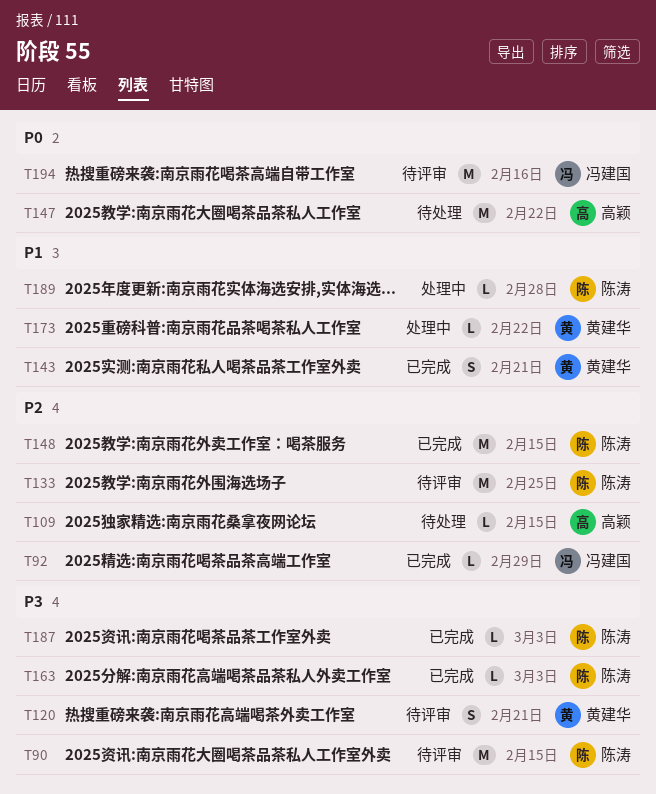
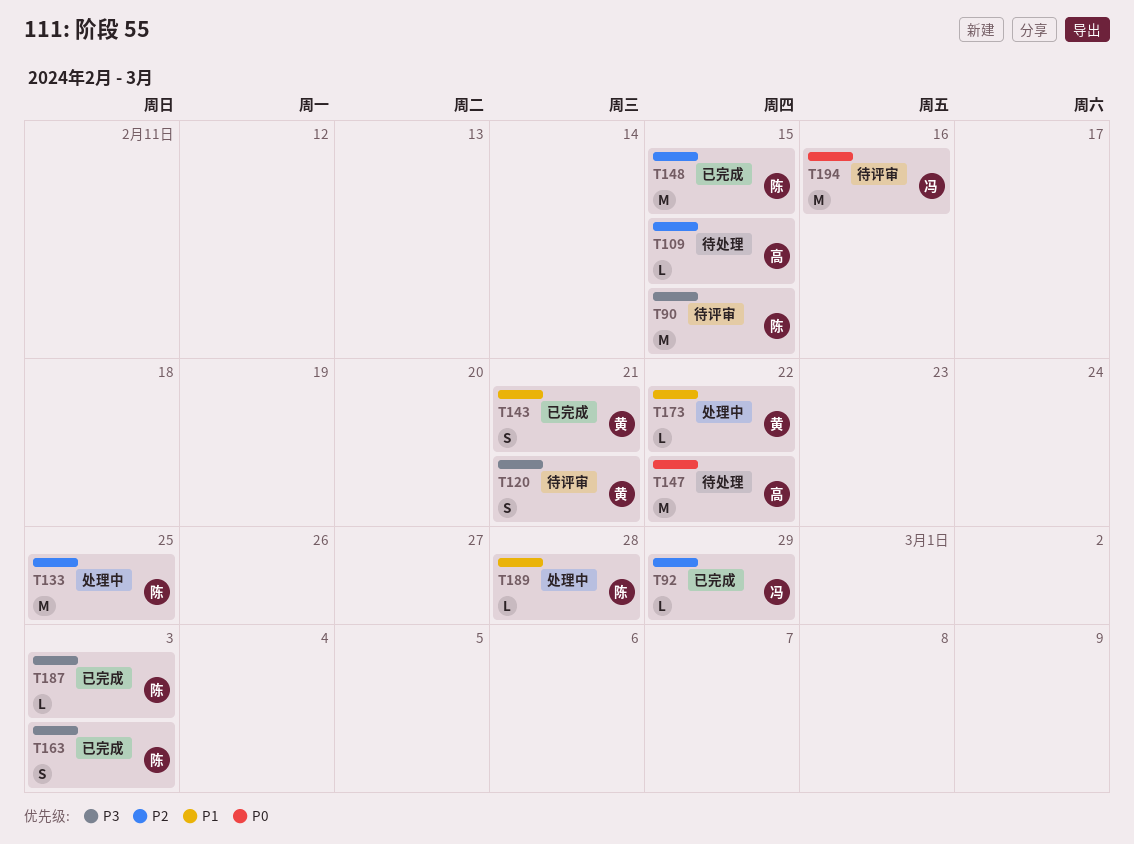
T133, status: 待评审 -> 处理中
T163, estimate: L -> S

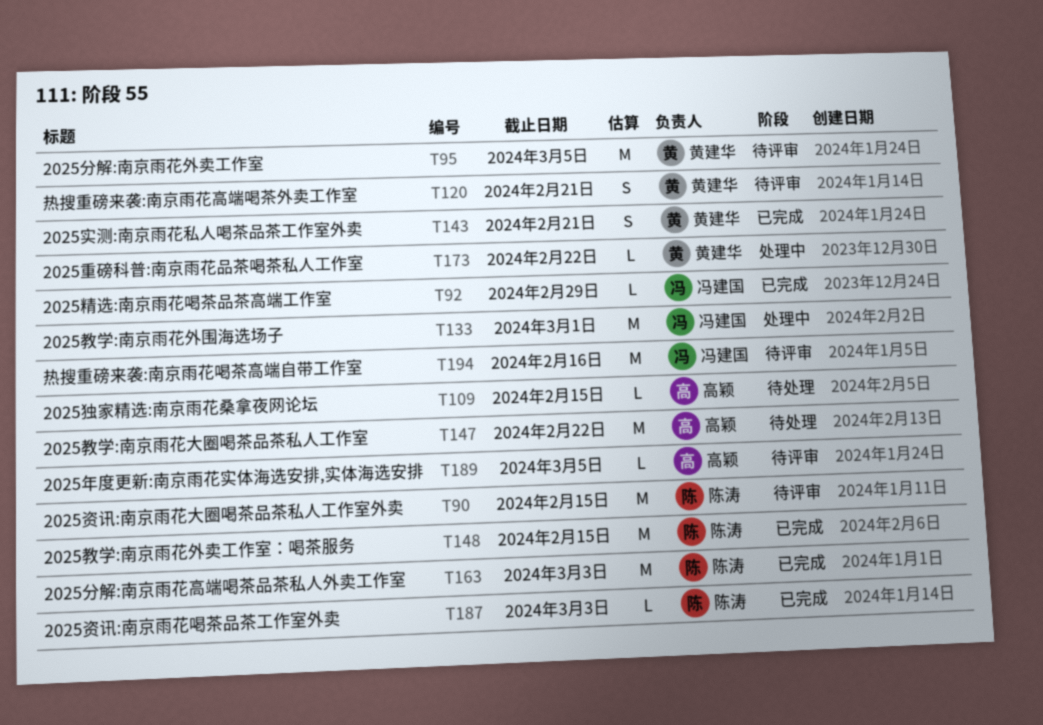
T95: none -> present
T133, owner: 陈涛 -> 冯建国
T133, due: Feb 25 -> Mar 1
T163, estimate: S -> M
T189, status: 处理中 -> 待评审
T189, owner: 陈涛 -> 高颖
T189, due: Feb 28 -> Mar 5

